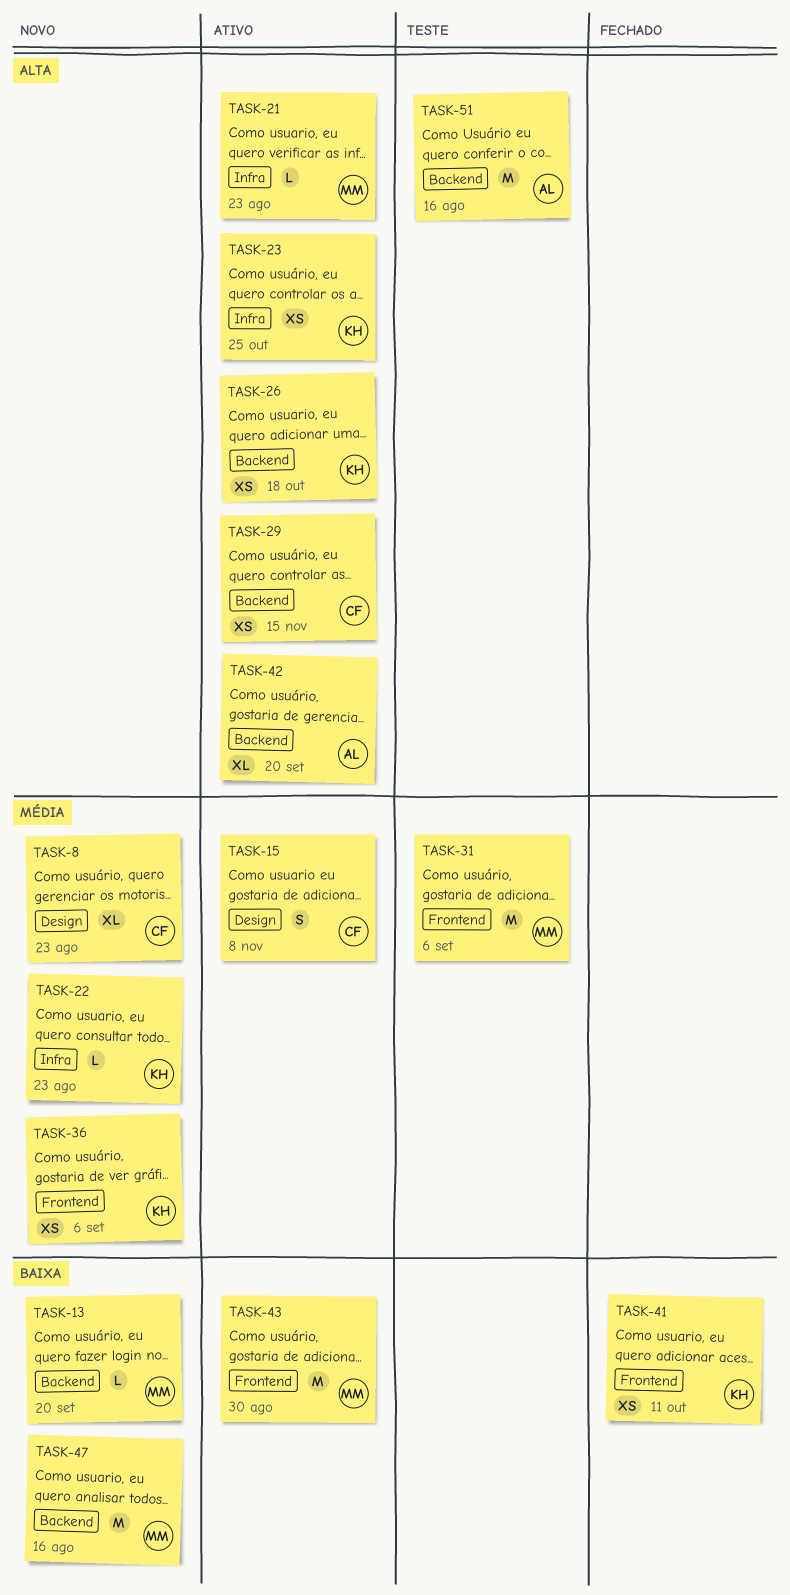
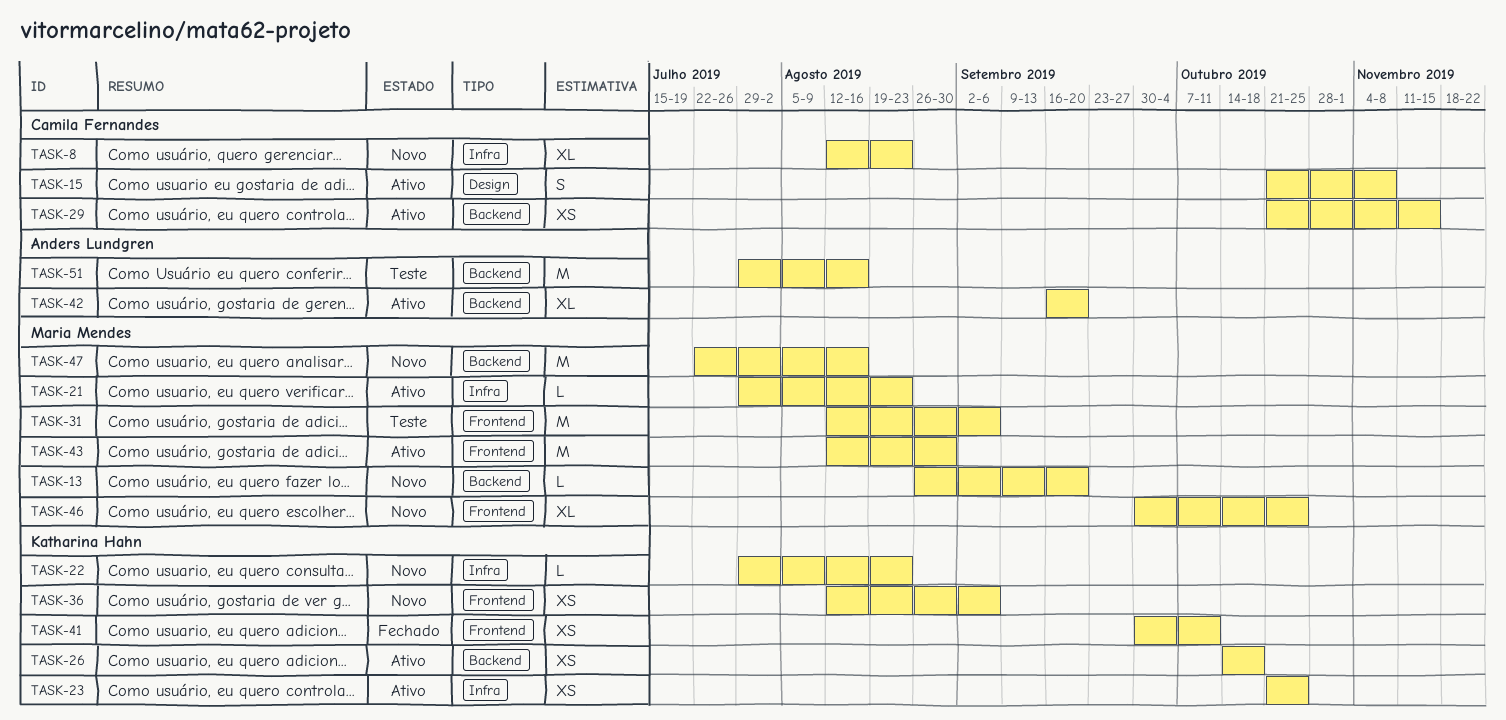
TASK-8, label: Design -> Infra
TASK-46: none -> present

